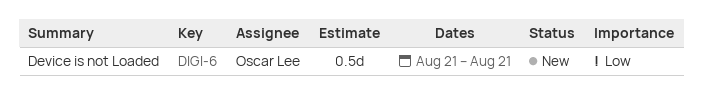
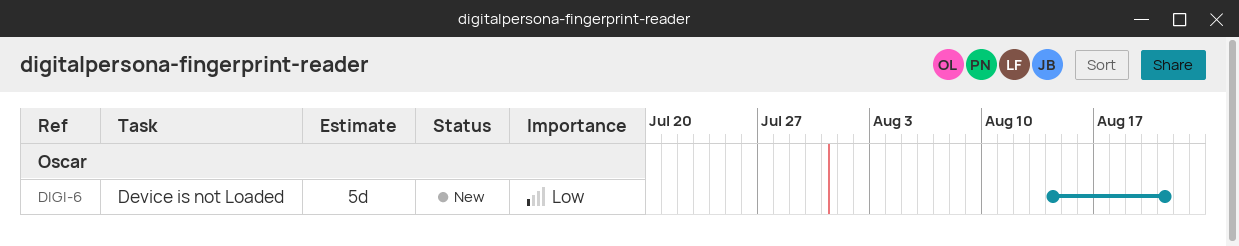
DIGI-6, estimate: 0.5d -> 5d
DIGI-6, start: Aug 21 -> Aug 14

